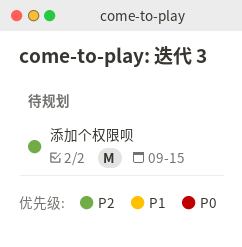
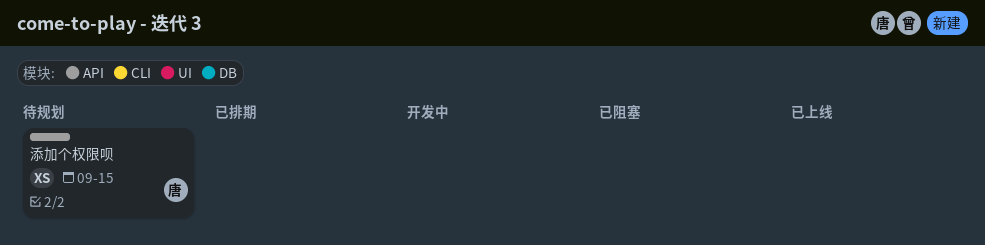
添加个权限呗, estimate: M -> XS

